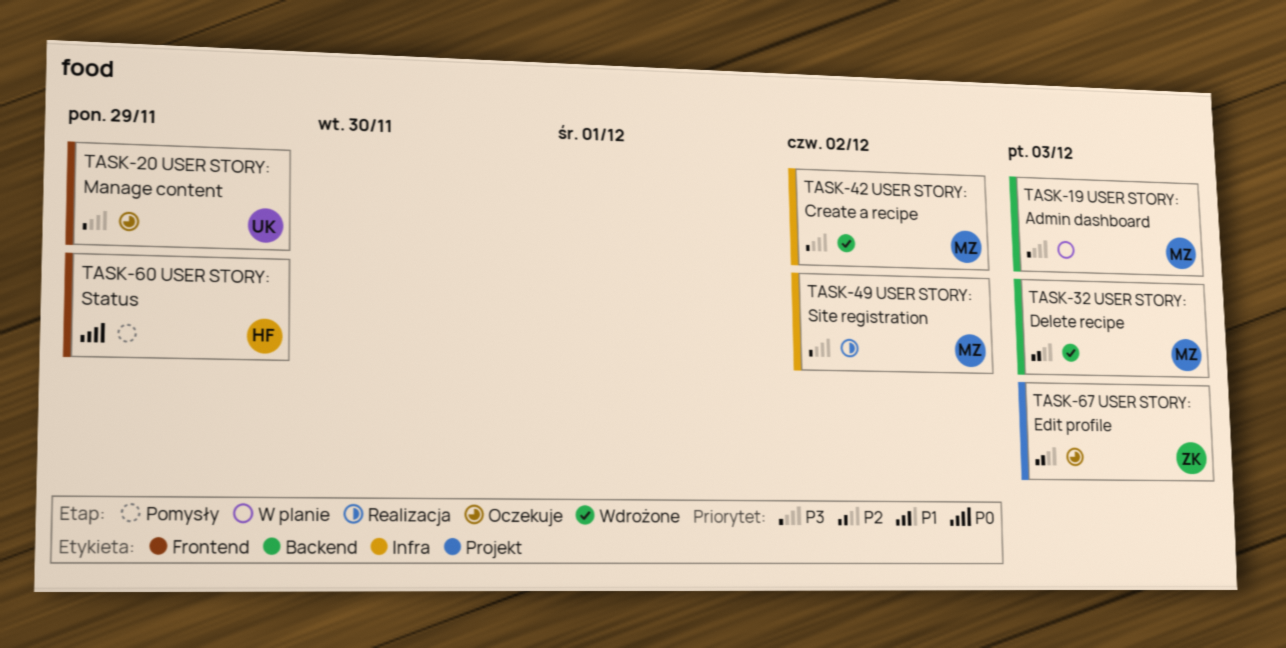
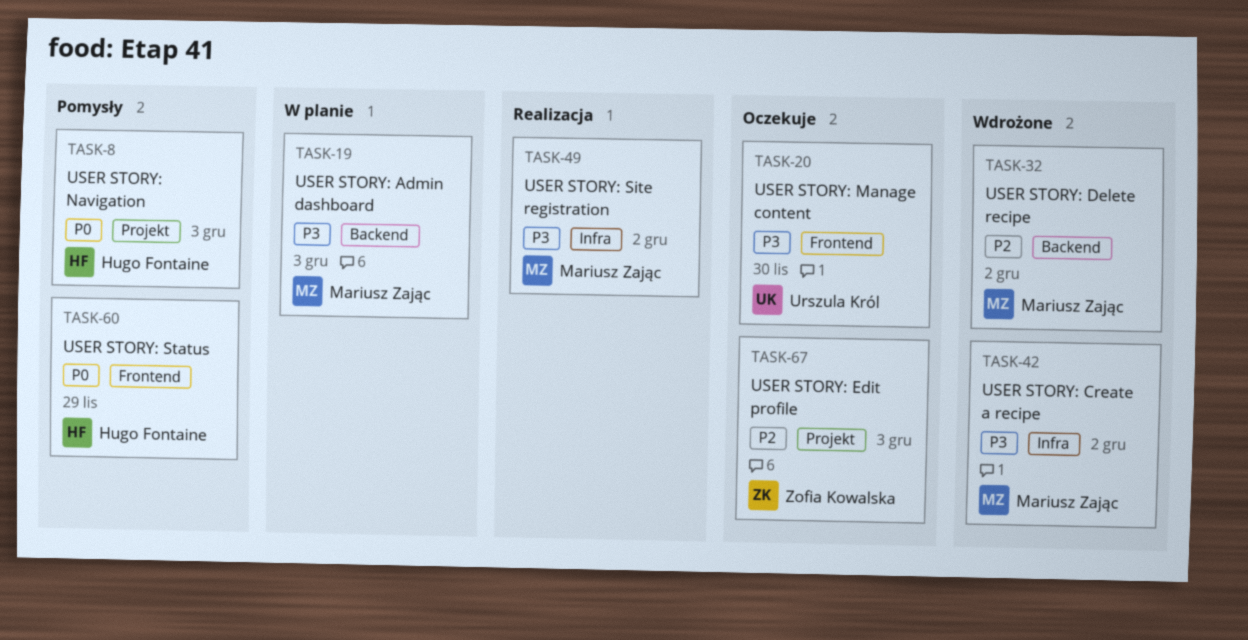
TASK-8: none -> present
TASK-20, due: Nov 29 -> Nov 30
TASK-32, due: Dec 3 -> Dec 2

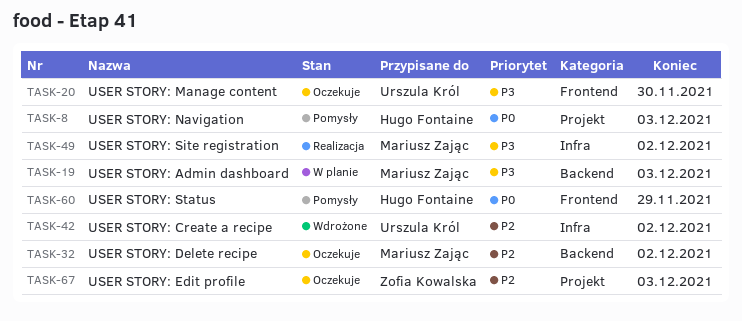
TASK-32, status: Wdrożone -> Oczekuje
TASK-42, owner: Mariusz Zając -> Urszula Król
TASK-42, priority: P3 -> P2

